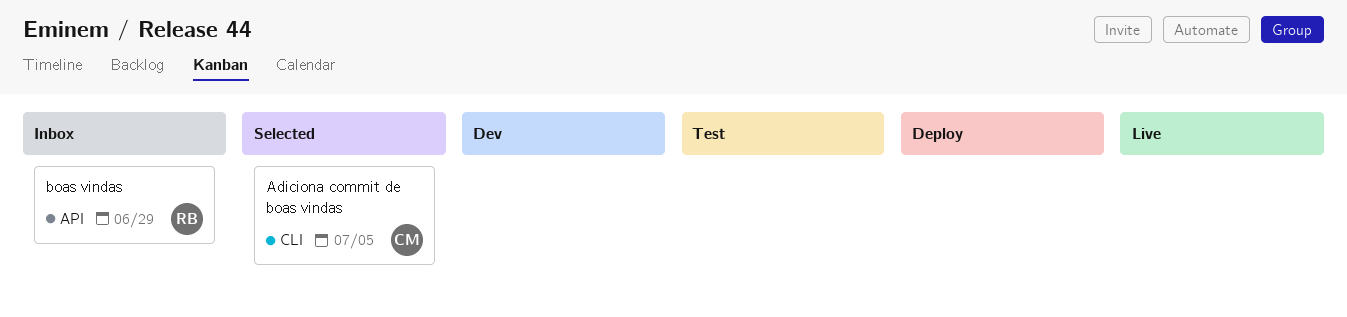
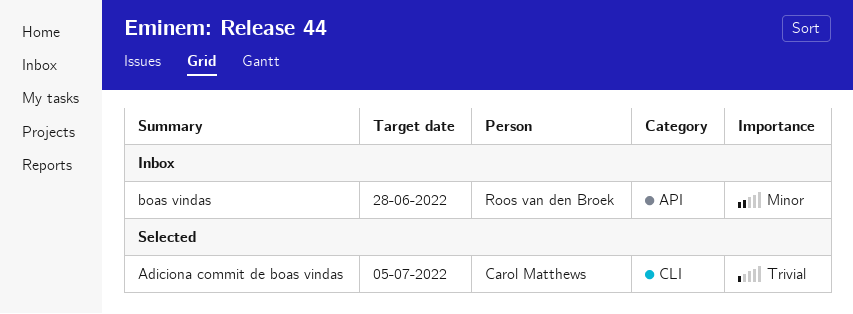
boas vindas, due: Jun 29 -> Jun 28

